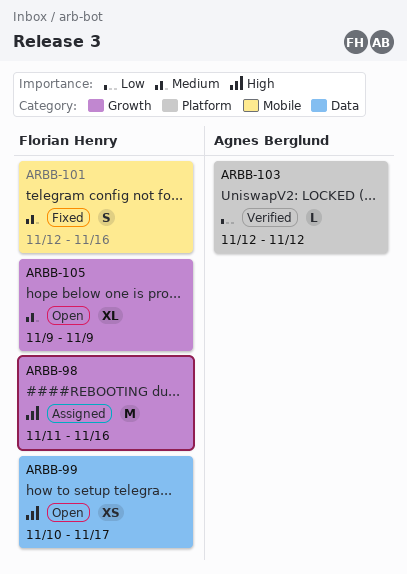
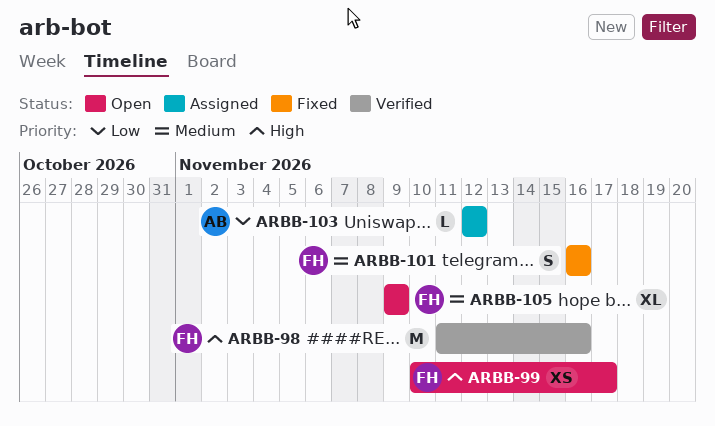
ARBB-98, status: Assigned -> Verified
ARBB-101, start: Nov 12 -> Nov 16
ARBB-103, status: Verified -> Assigned

